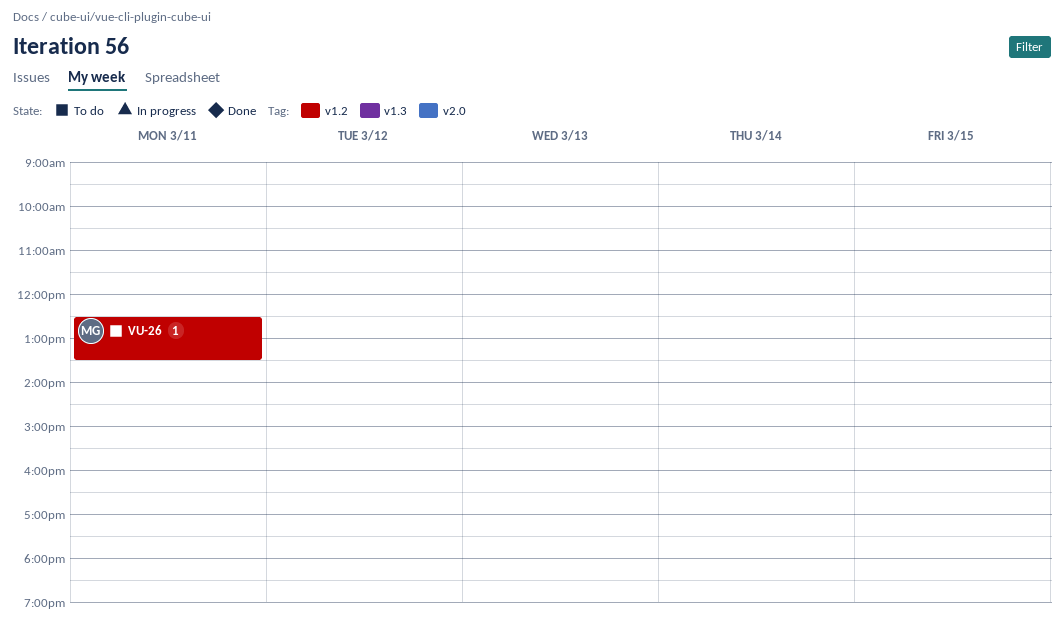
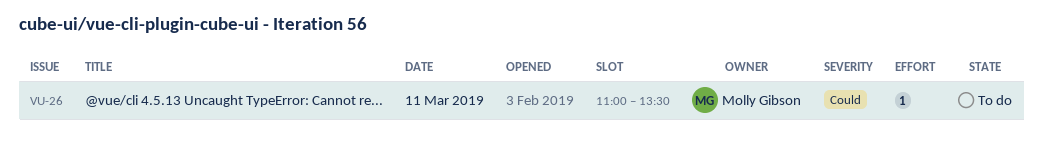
VU-26, begins: 12:30 -> 11:00

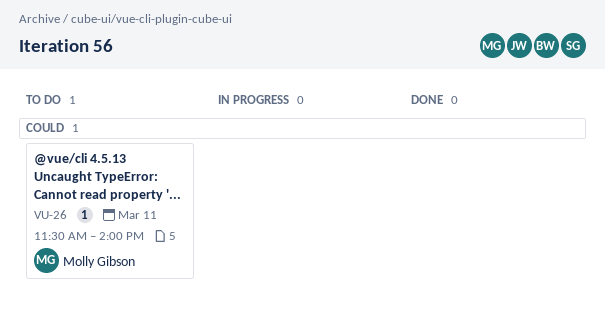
VU-26, begins: 11:00 -> 11:30
VU-26, ends: 13:30 -> 14:00

